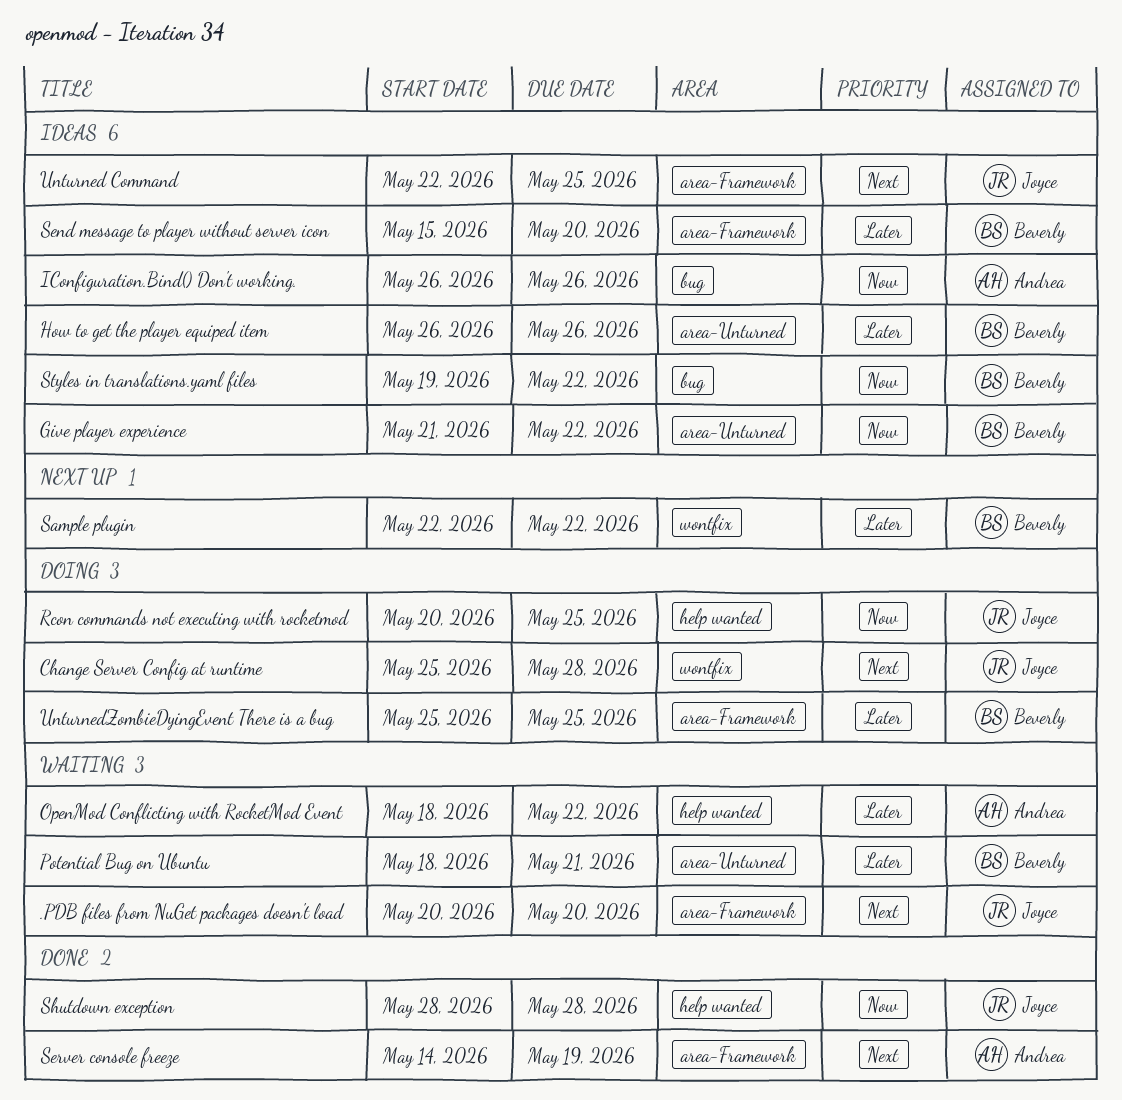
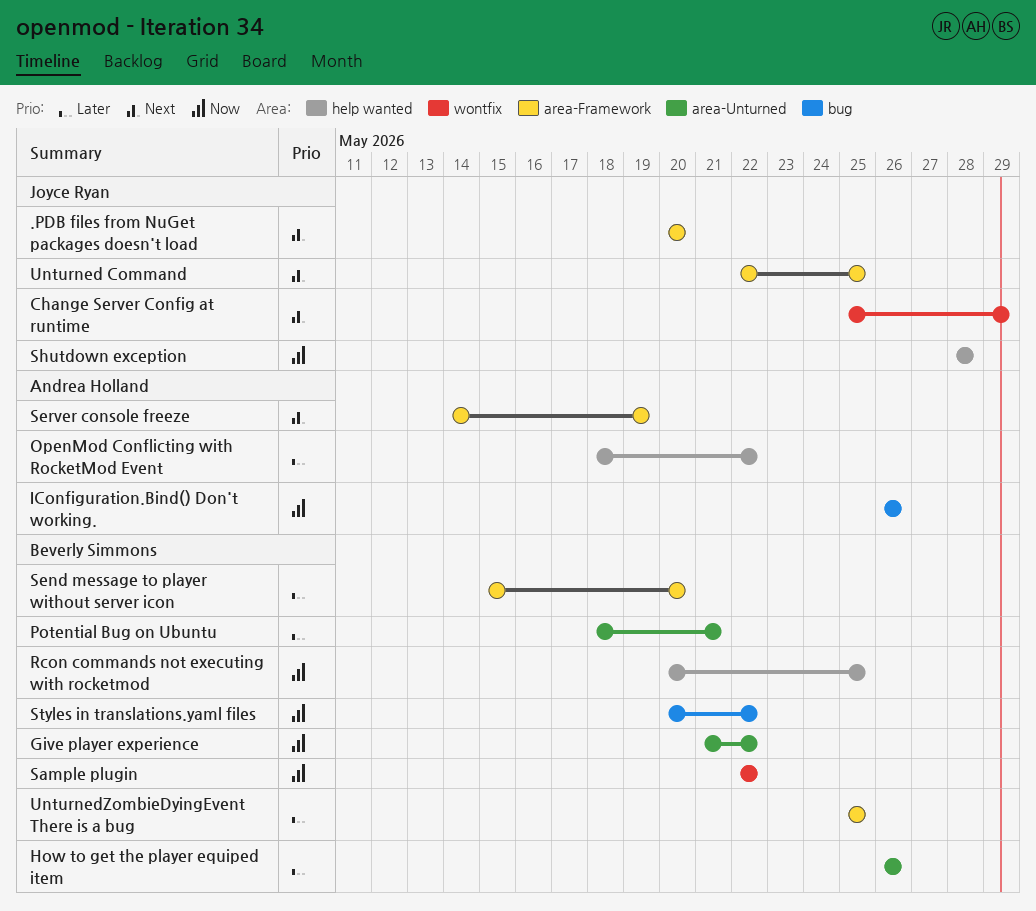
Change Server Config at runtime, due: May 28 -> May 29
Rcon commands not executing with rocketmod, owner: Joyce Ryan -> Beverly Simmons
Sample plugin, priority: Later -> Now
Styles in translations.yaml files, start: May 19 -> May 20

